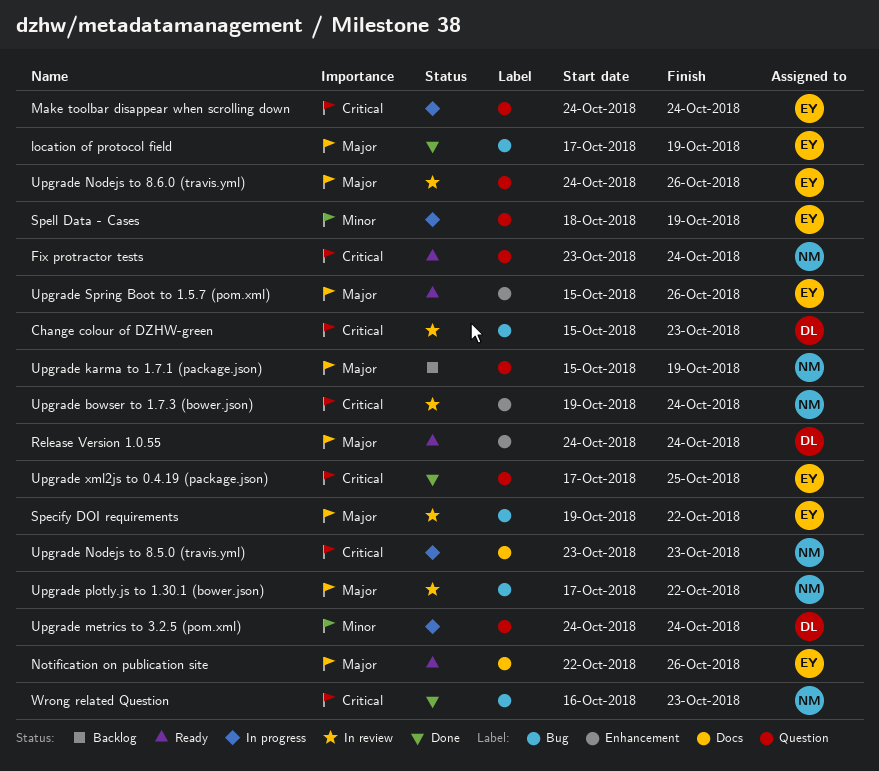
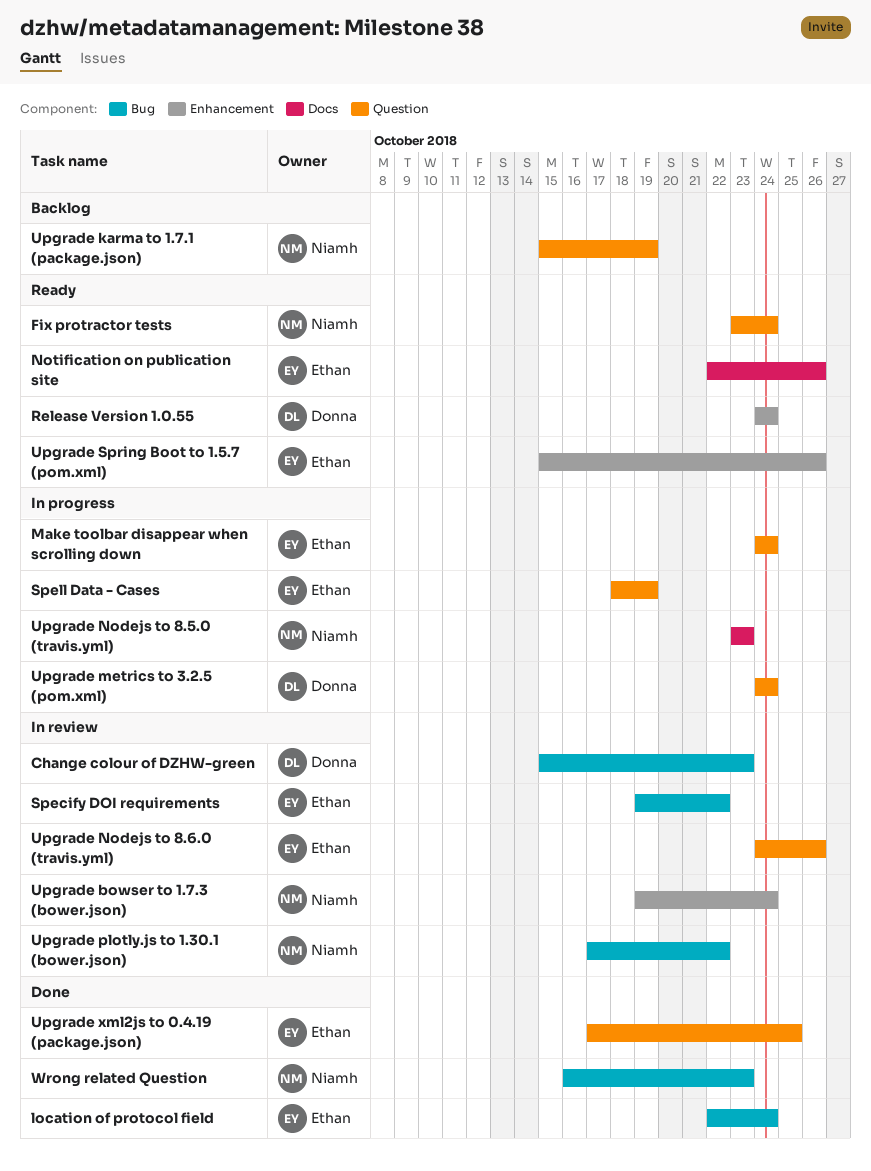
location of protocol field, start: Oct 17 -> Oct 22
location of protocol field, due: Oct 19 -> Oct 24

